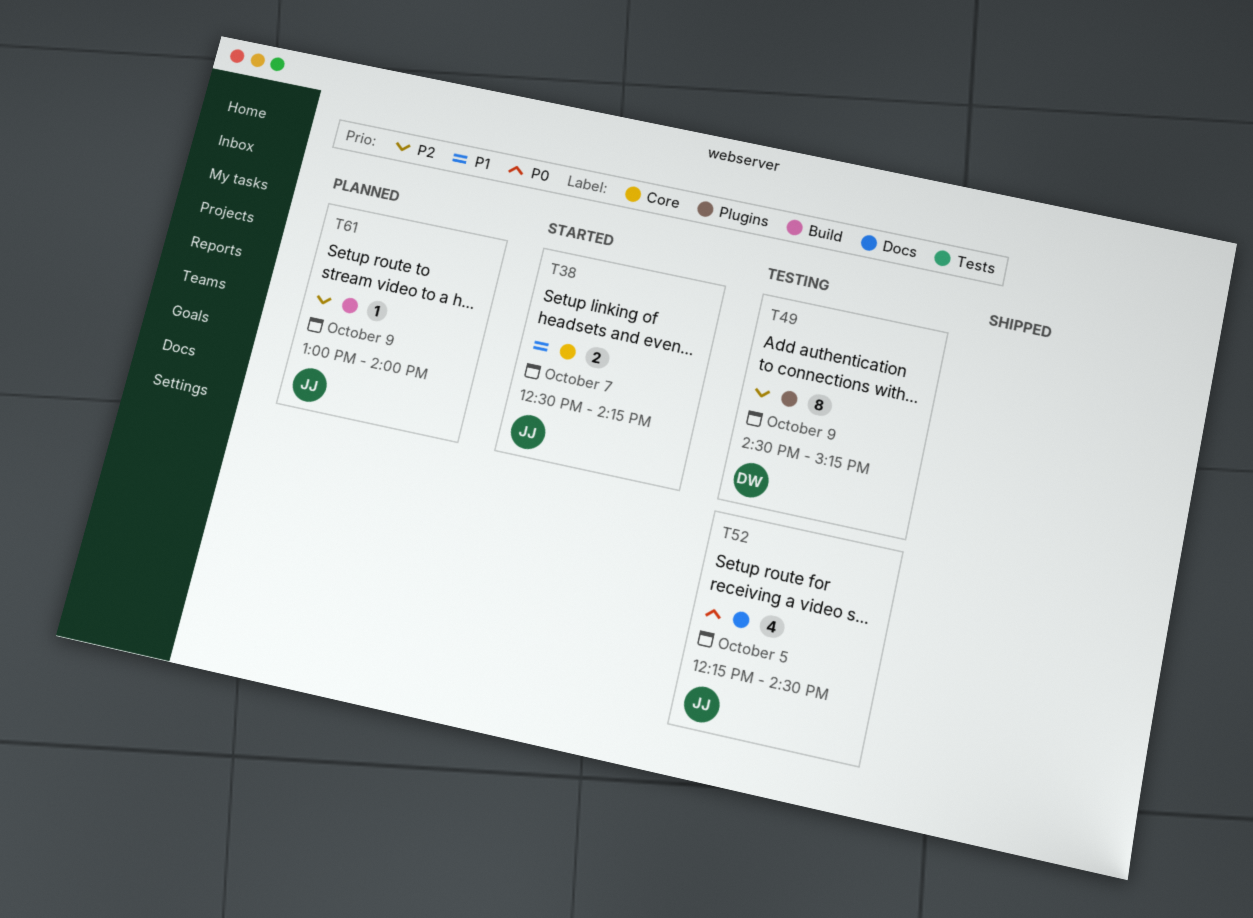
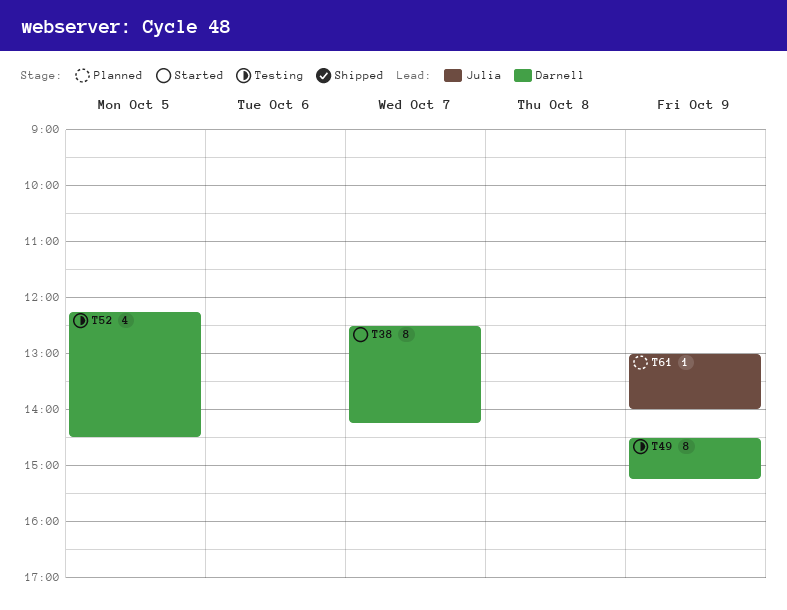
T38, owner: Julia -> Darnell
T38, estimate: 2 -> 8
T52, owner: Julia -> Darnell

